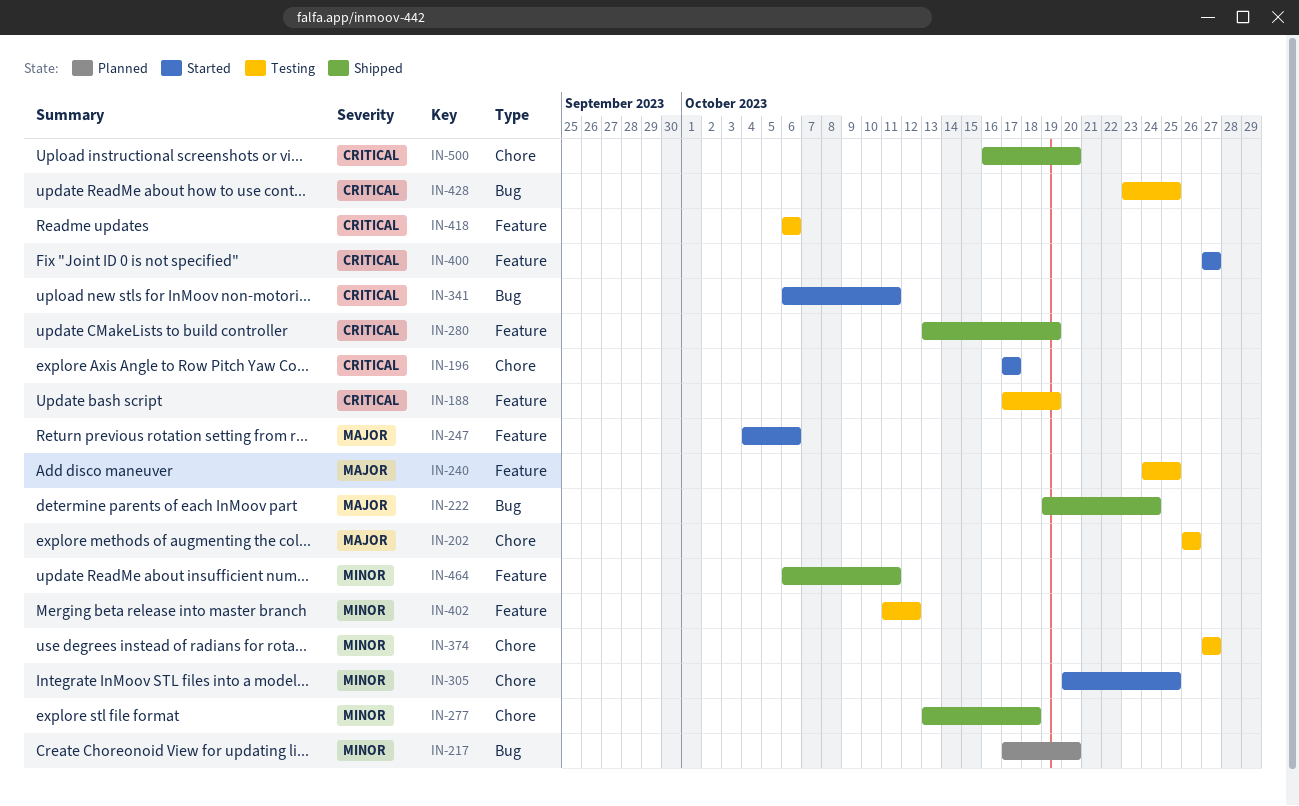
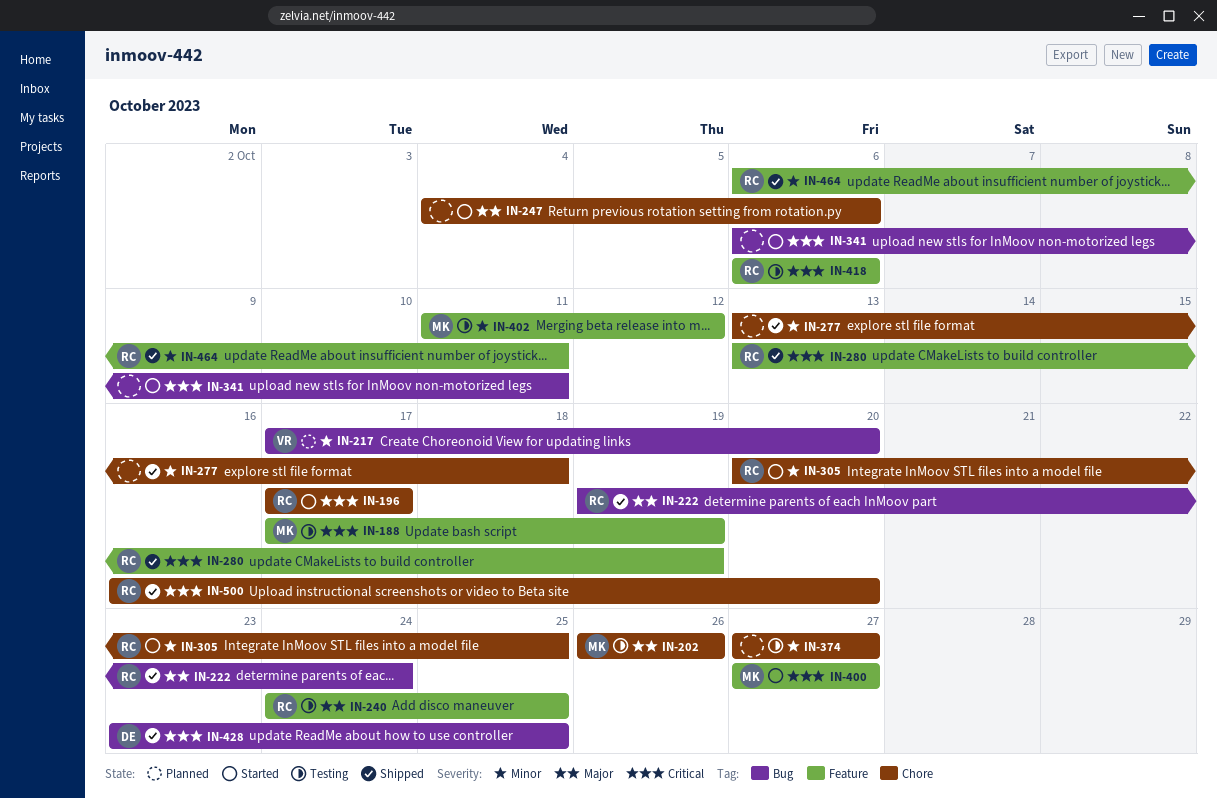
IN-247, label: Feature -> Chore
IN-428, status: Testing -> Shipped

